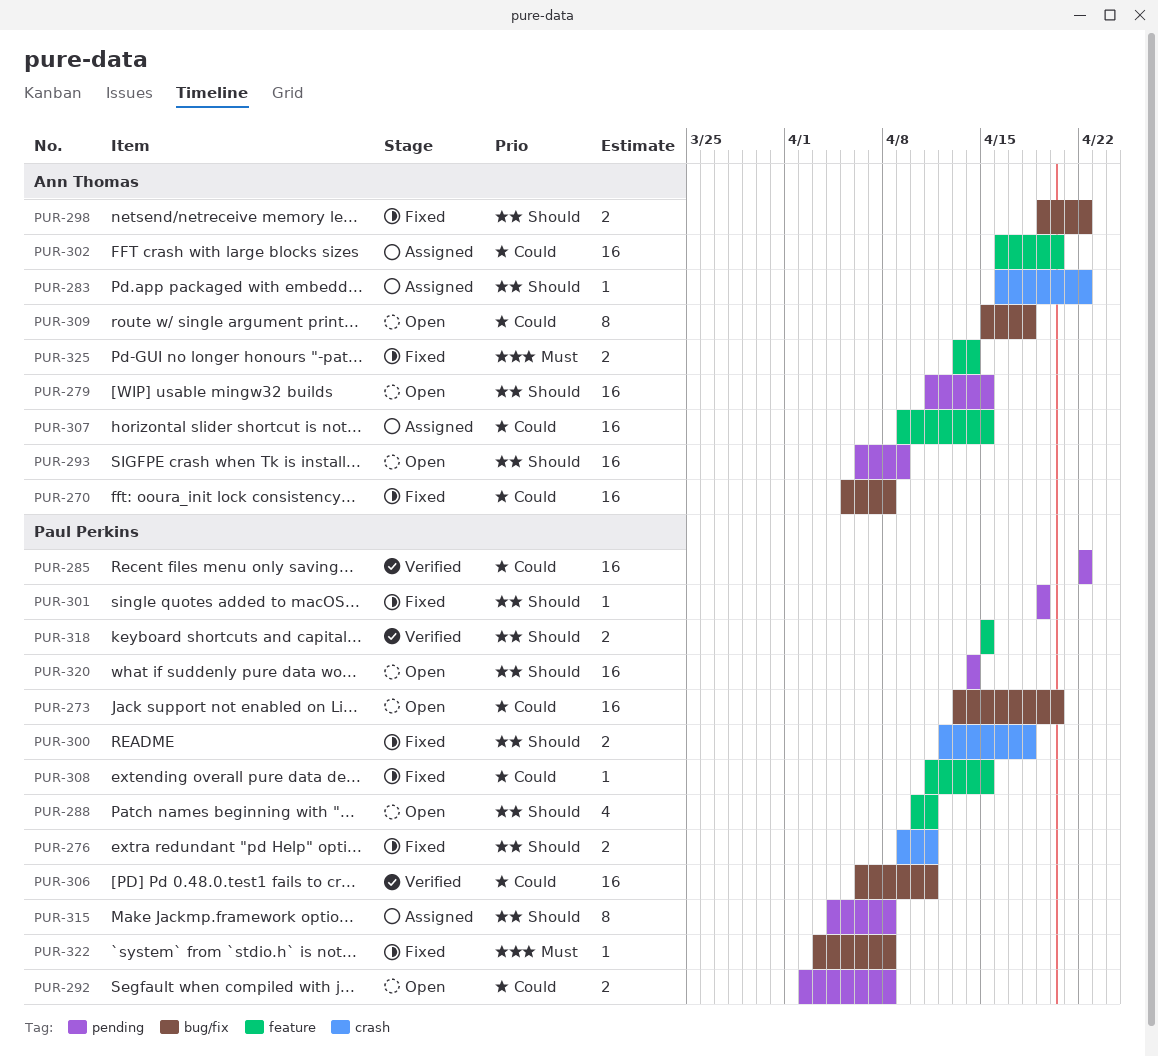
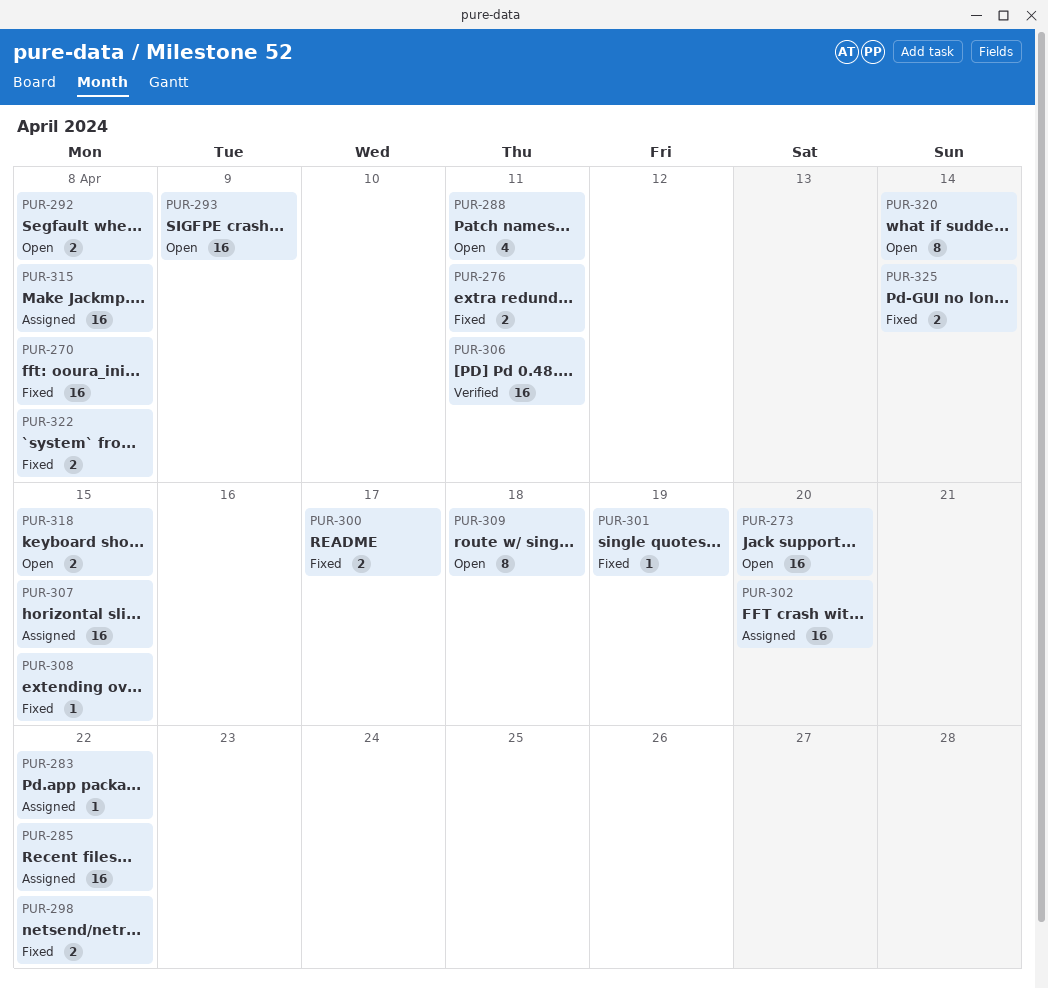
PUR-279: present -> none
PUR-285, status: Verified -> Assigned
PUR-300, due: Apr 18 -> Apr 17
PUR-315, estimate: 8 -> 16
PUR-318, status: Verified -> Open
PUR-320, estimate: 16 -> 8
PUR-322, estimate: 1 -> 2

